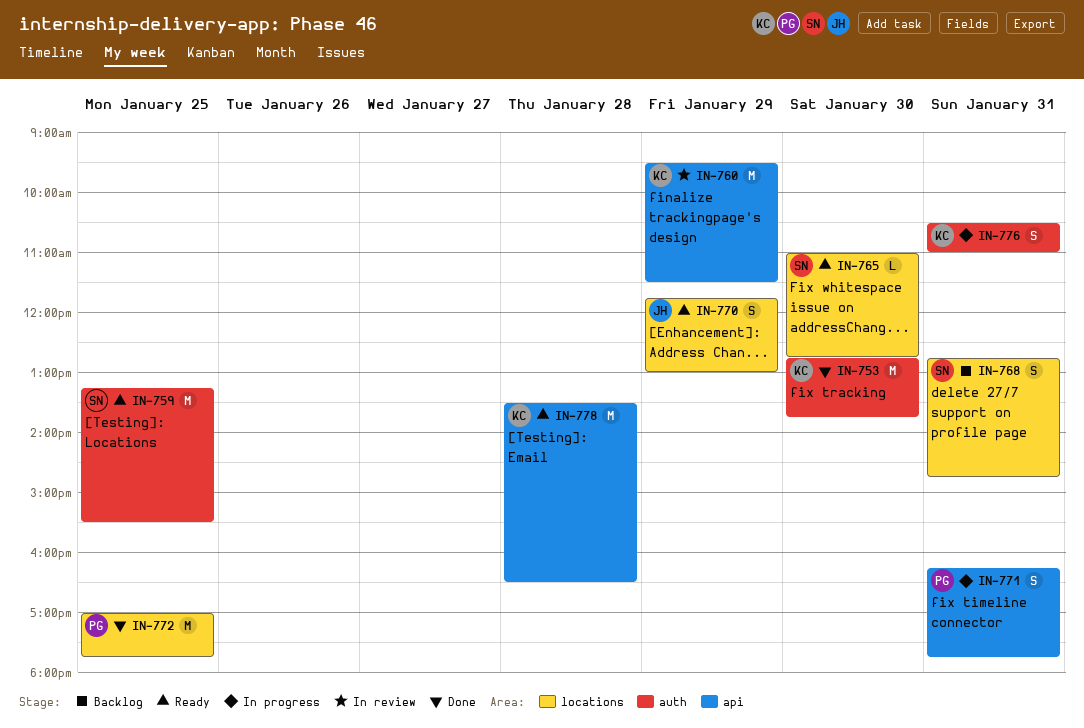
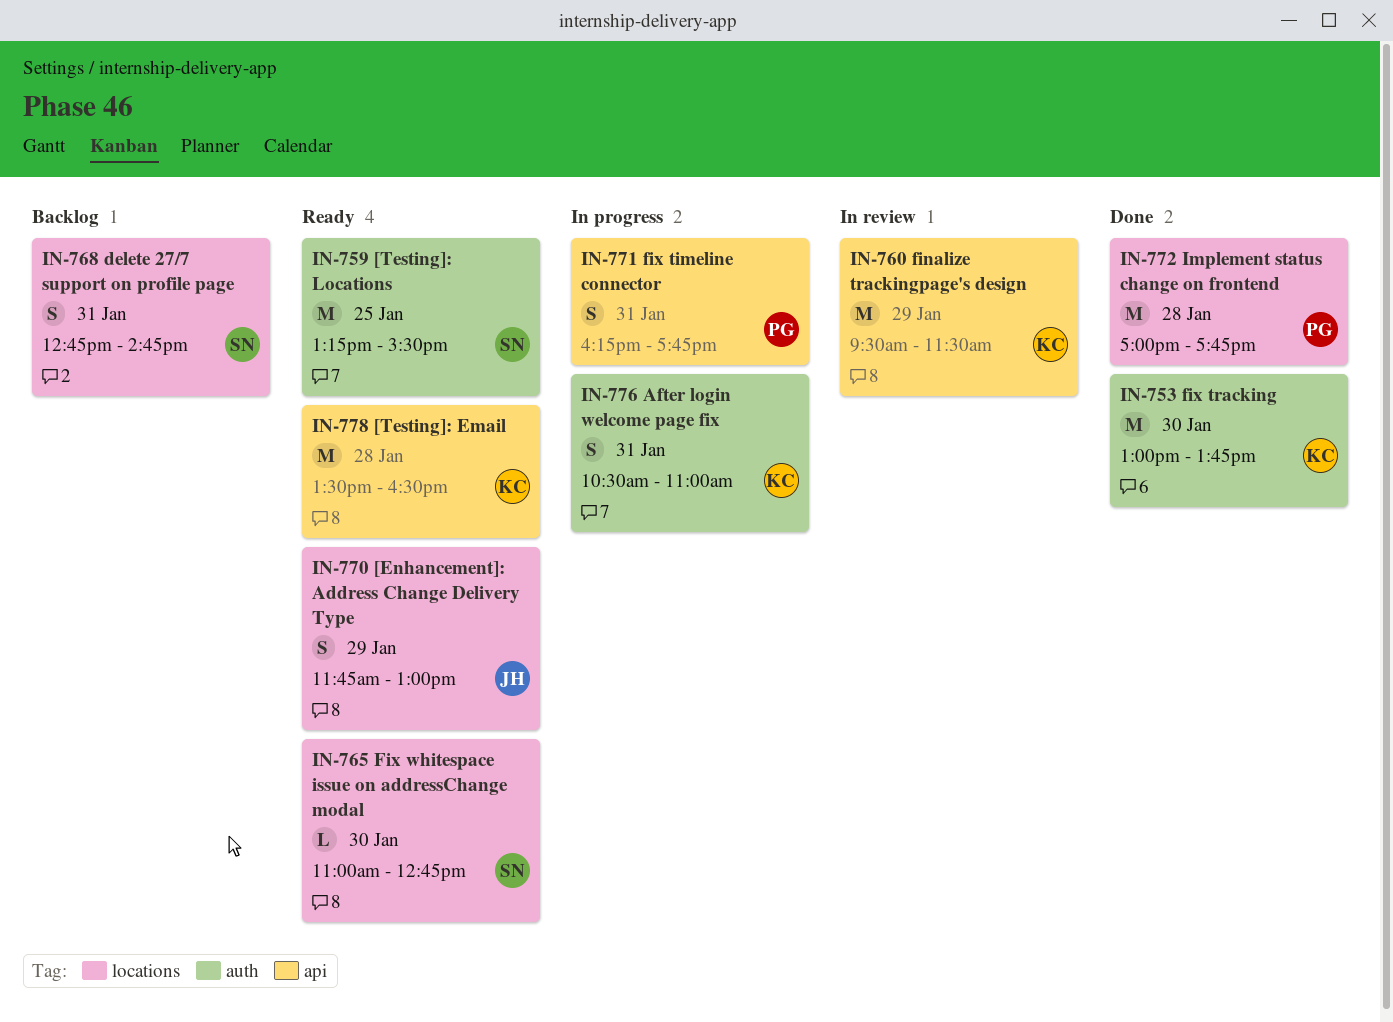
IN-753, begins: 12:45 -> 13:00
IN-772, day: Jan 25 -> Jan 28

